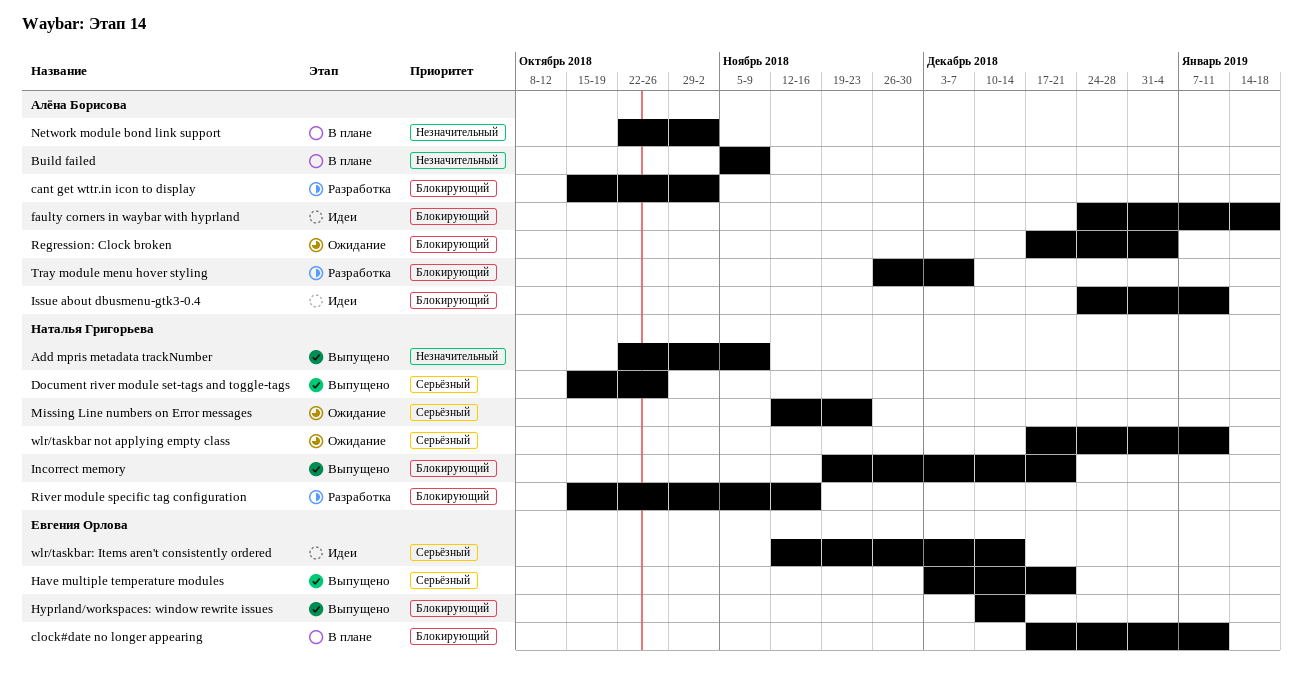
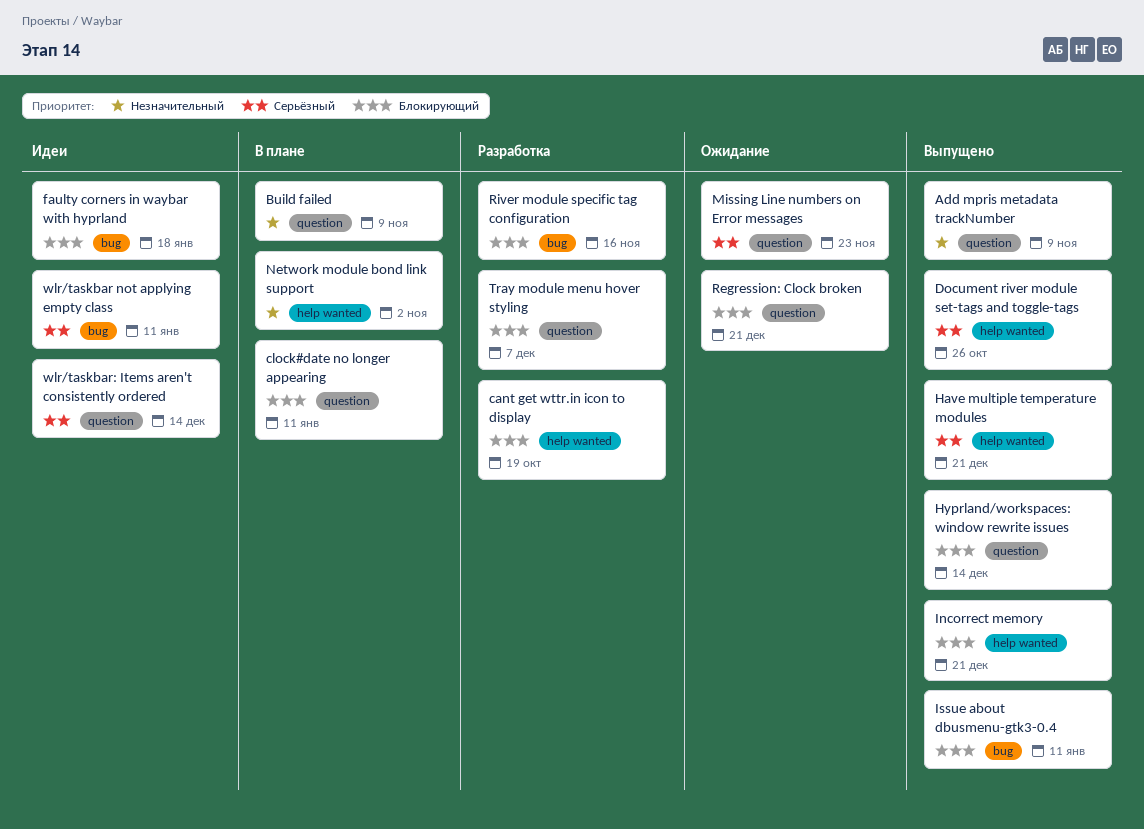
cant get wttr.in icon to display, due: Nov 2 -> Oct 19
Issue about dbusmenu-gtk3-0.4, status: Идеи -> Выпущено
Regression: Clock broken, due: Jan 4 -> Dec 21
wlr/taskbar not applying empty class, status: Ожидание -> Идеи

